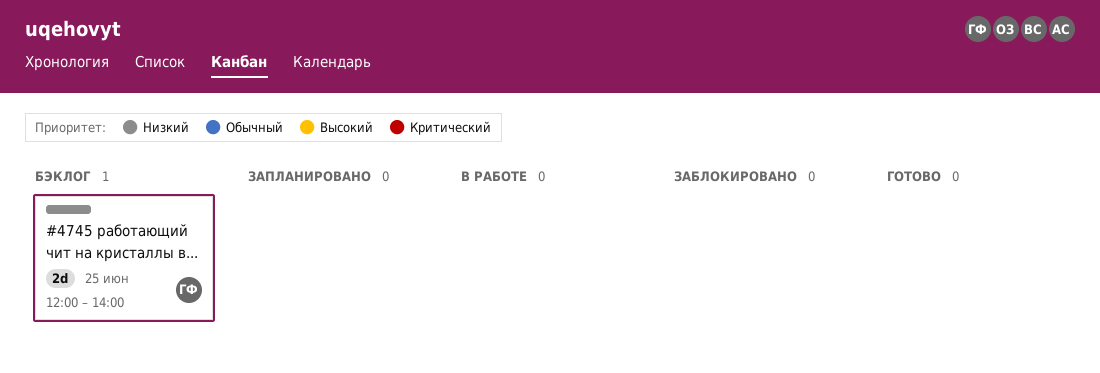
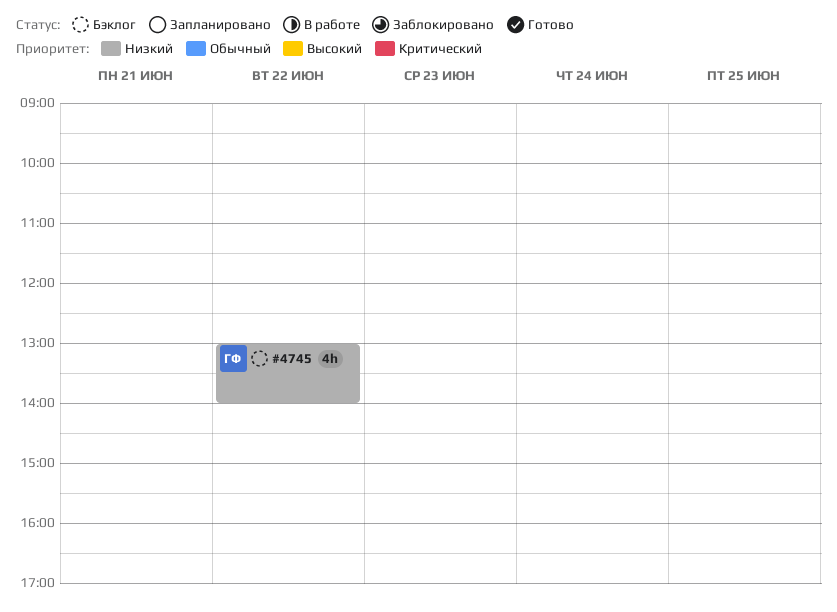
#4745, estimate: 2d -> 4h
#4745, day: Jun 25 -> Jun 22
#4745, begins: 12:00 -> 13:00

